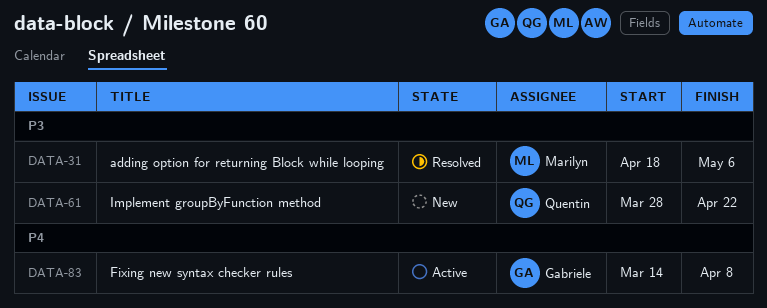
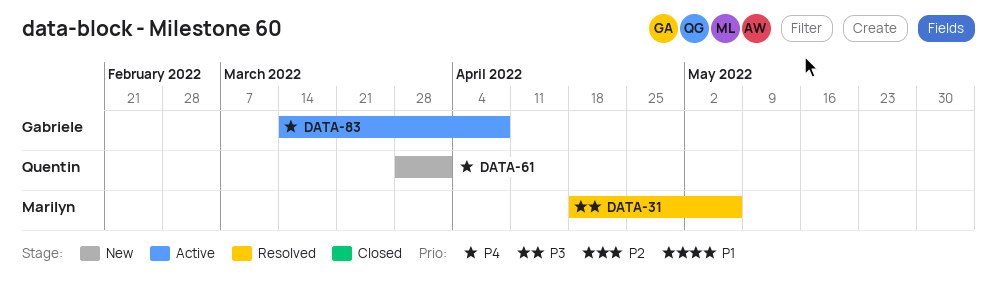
DATA-61, priority: P3 -> P4
DATA-61, due: Apr 22 -> Apr 1

